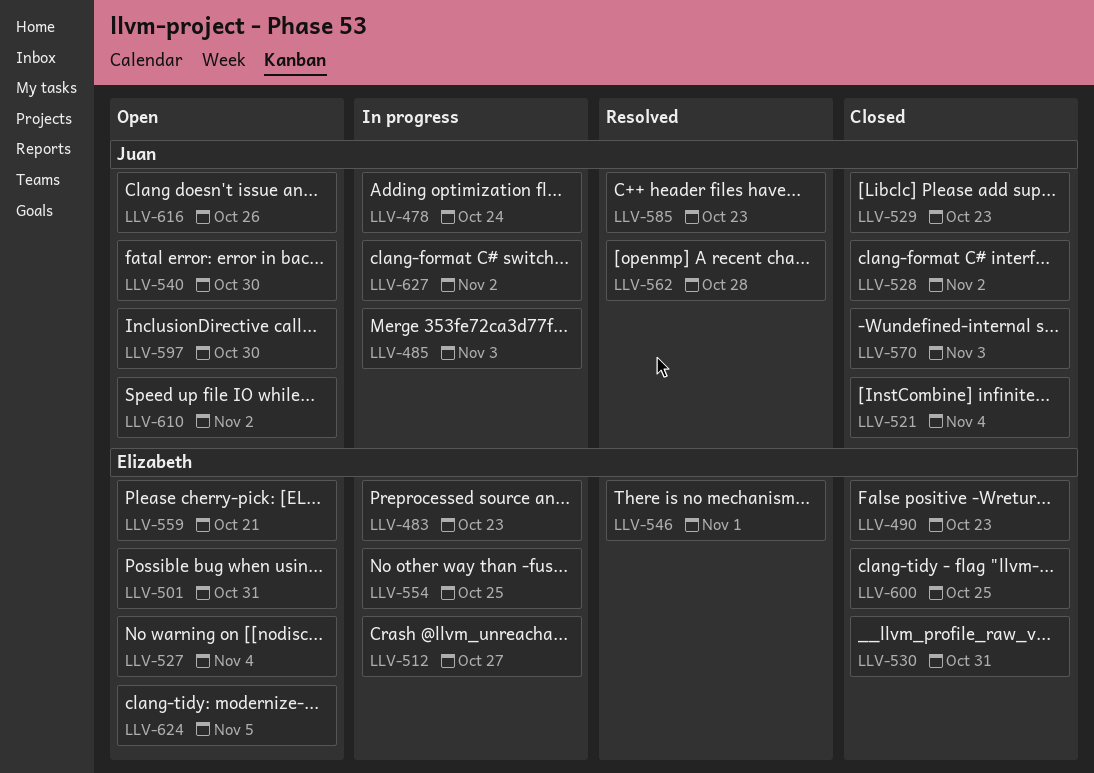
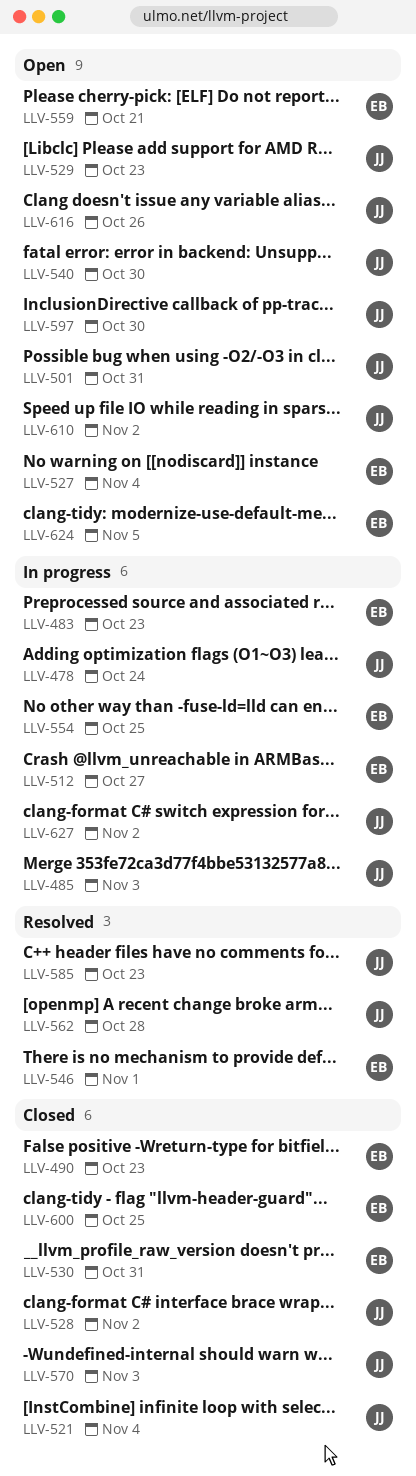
LLV-501, owner: Elizabeth -> Juan
LLV-529, status: Closed -> Open

